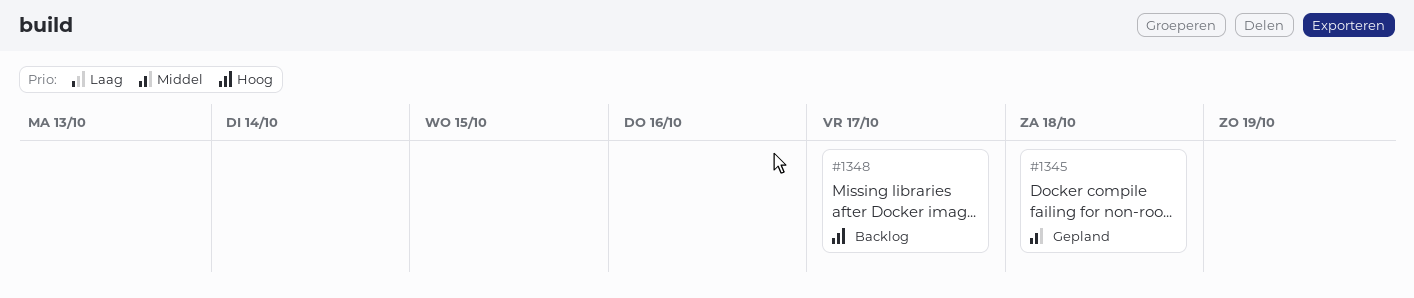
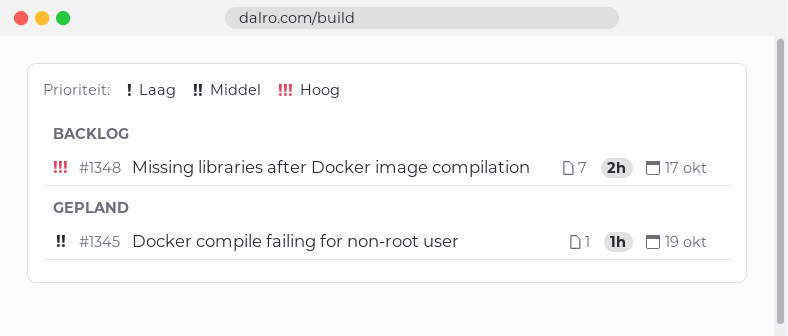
#1345, due: Oct 18 -> Oct 19

